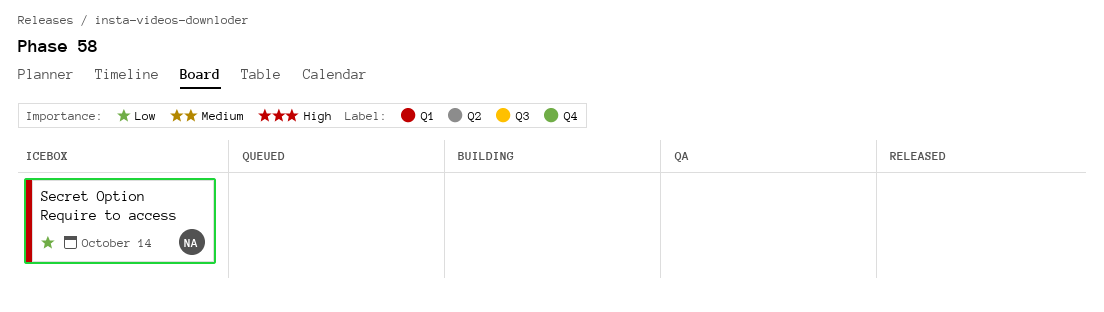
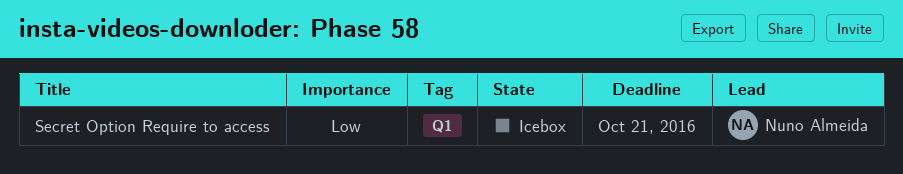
Secret Option Require to access, due: Oct 14 -> Oct 21

